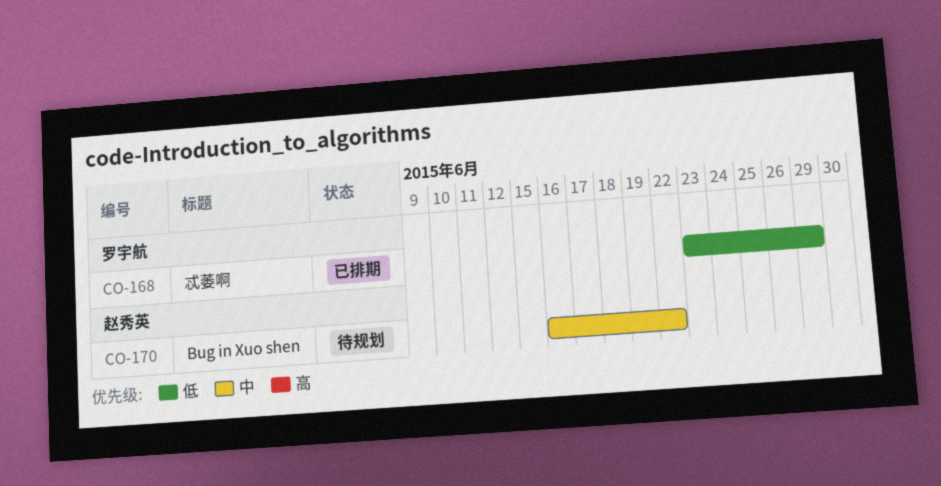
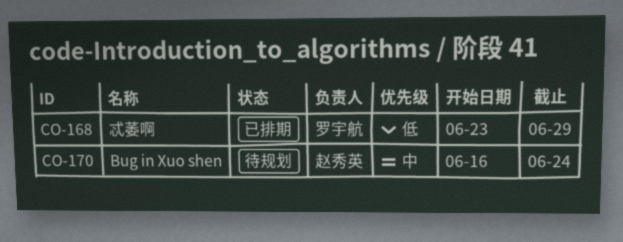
CO-170, due: Jun 22 -> Jun 24

